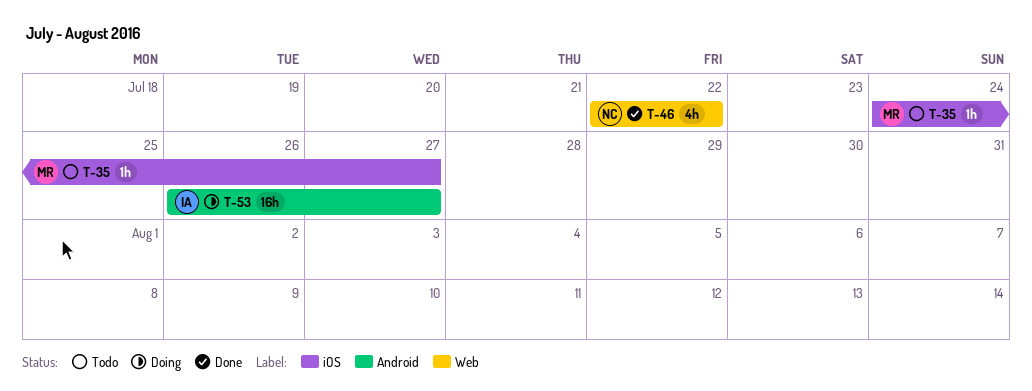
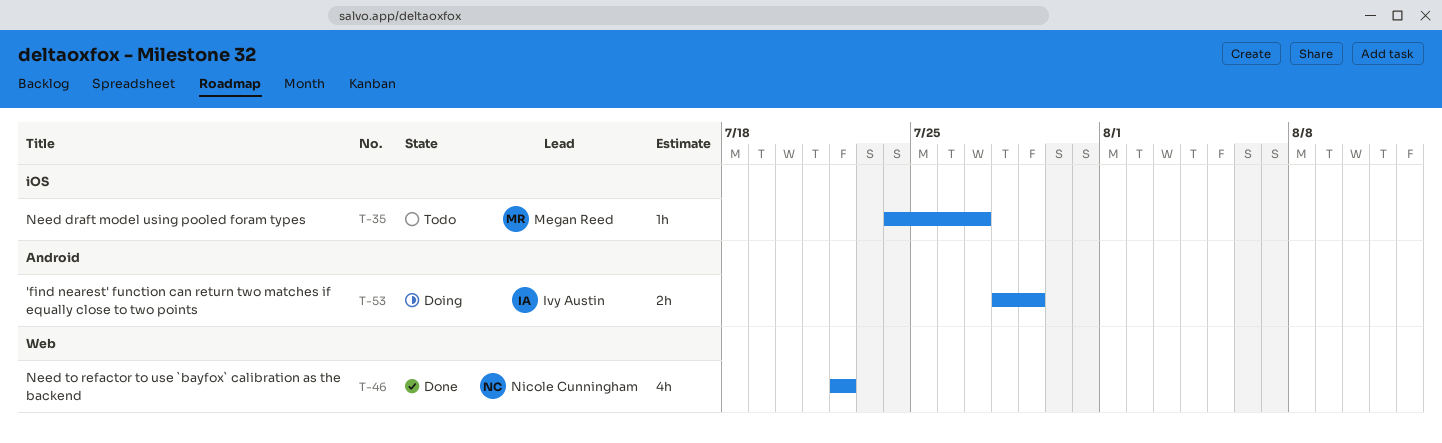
T-53, estimate: 16h -> 2h
T-53, start: Jul 26 -> Jul 28
T-53, due: Jul 27 -> Jul 29

